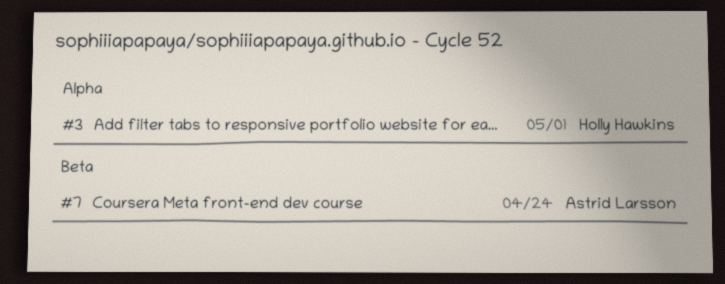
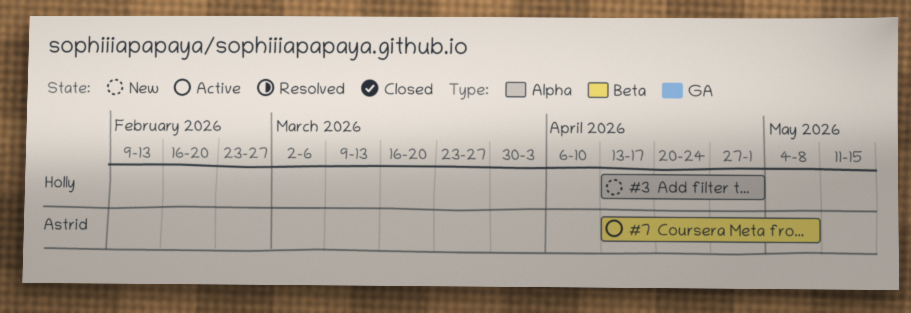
#7, due: Apr 24 -> May 8

